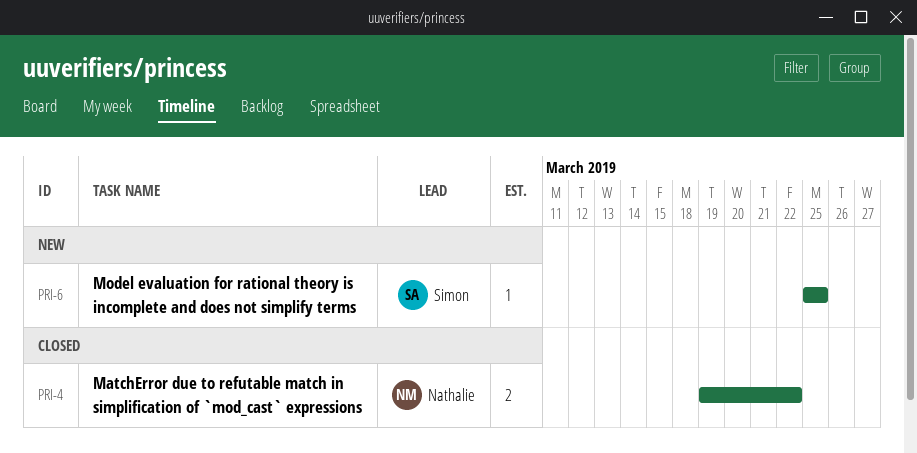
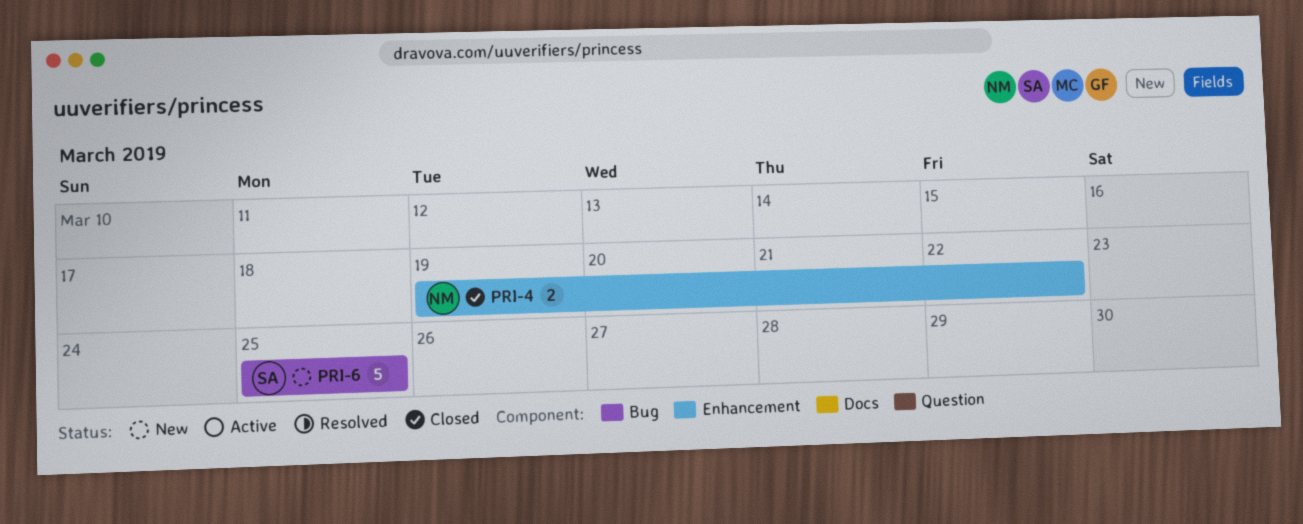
PRI-6, estimate: 1 -> 5

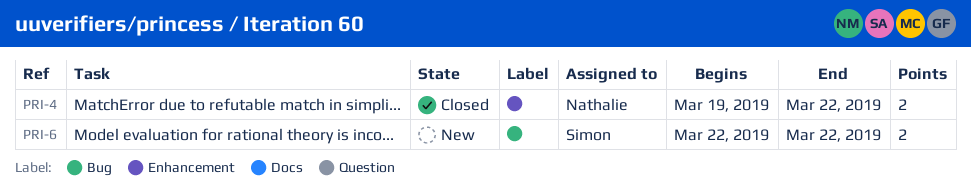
PRI-6, estimate: 5 -> 2
PRI-6, start: Mar 25 -> Mar 22
PRI-6, due: Mar 25 -> Mar 22

